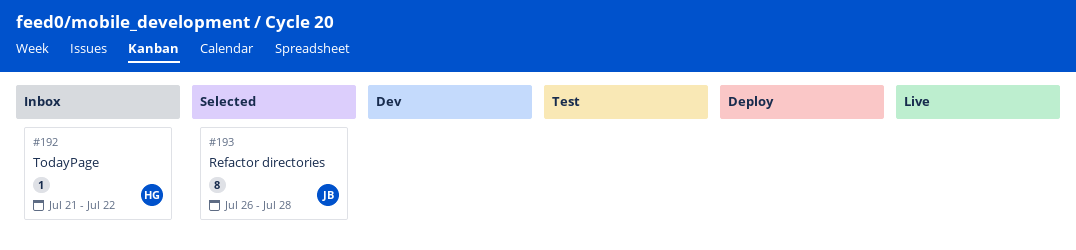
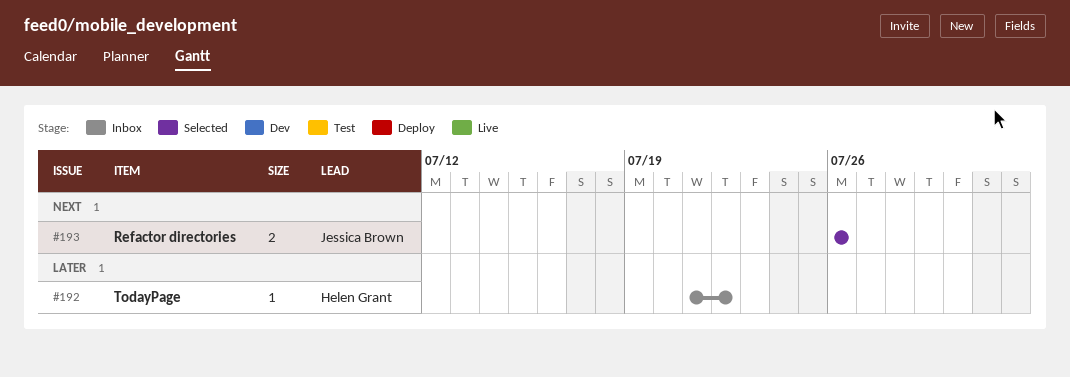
#193, estimate: 8 -> 2
#193, due: Jul 28 -> Jul 26

